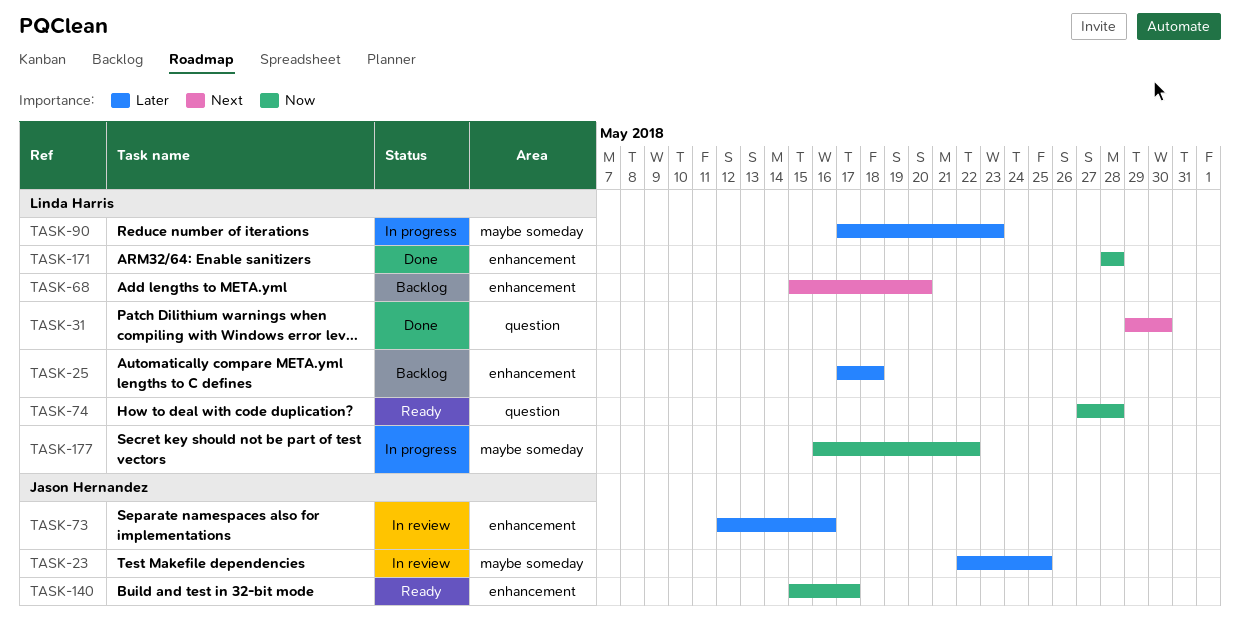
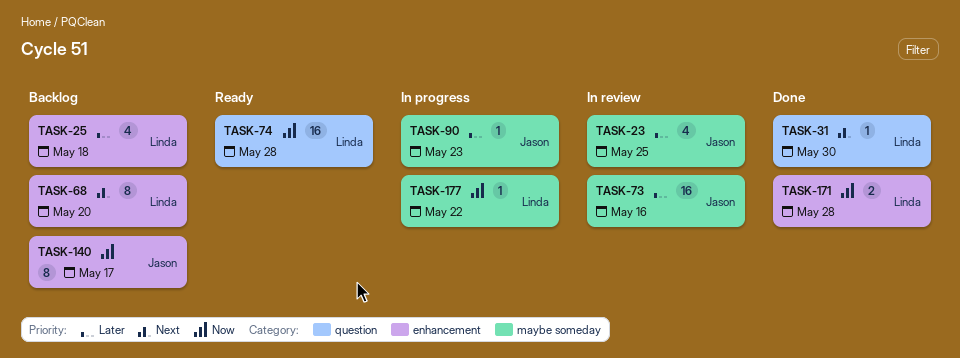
TASK-73, label: enhancement -> maybe someday
TASK-90, owner: Linda Harris -> Jason Hernandez
TASK-140, status: Ready -> Backlog

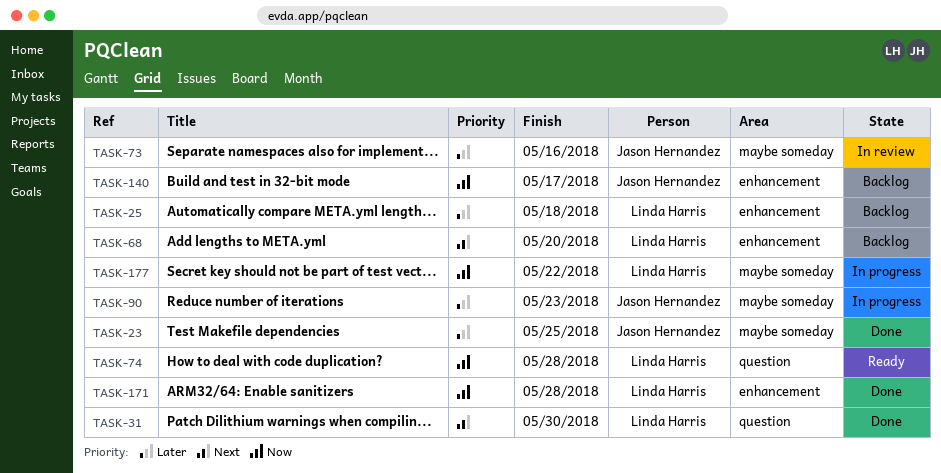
TASK-23, status: In review -> Done

